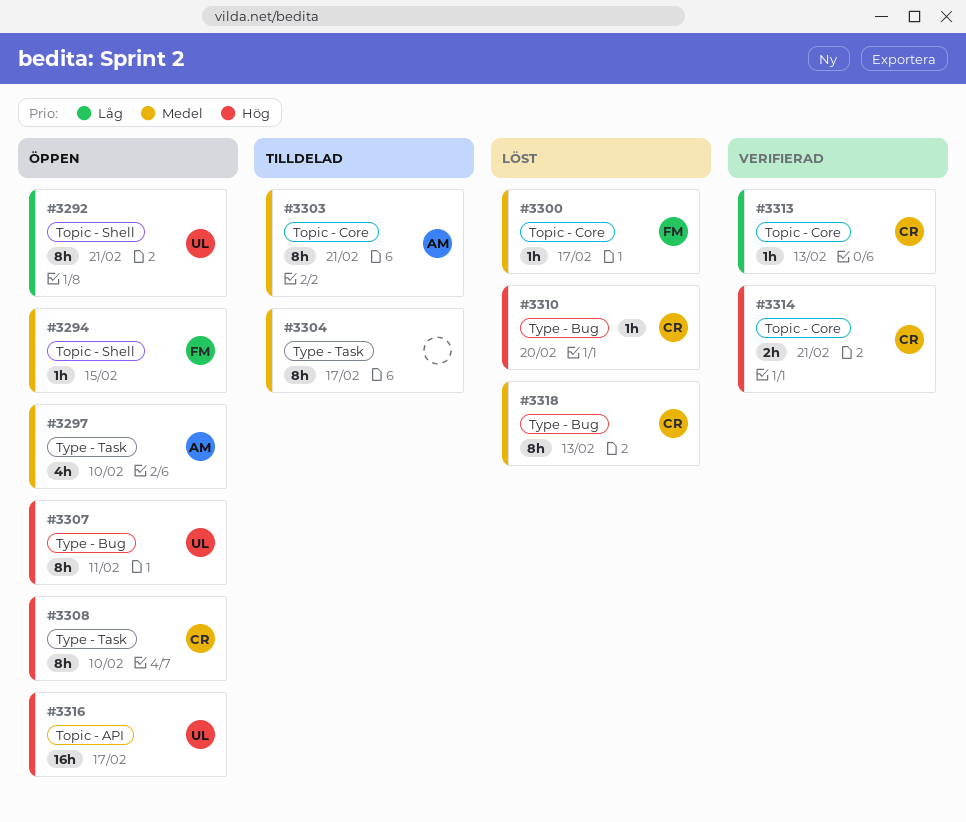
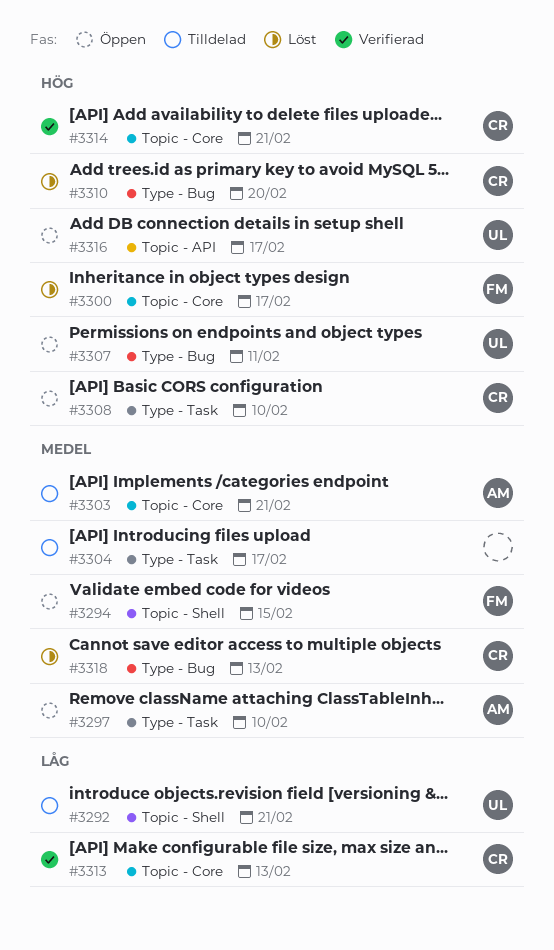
#3292, status: Öppen -> Tilldelad
#3300, priority: Medel -> Hög

